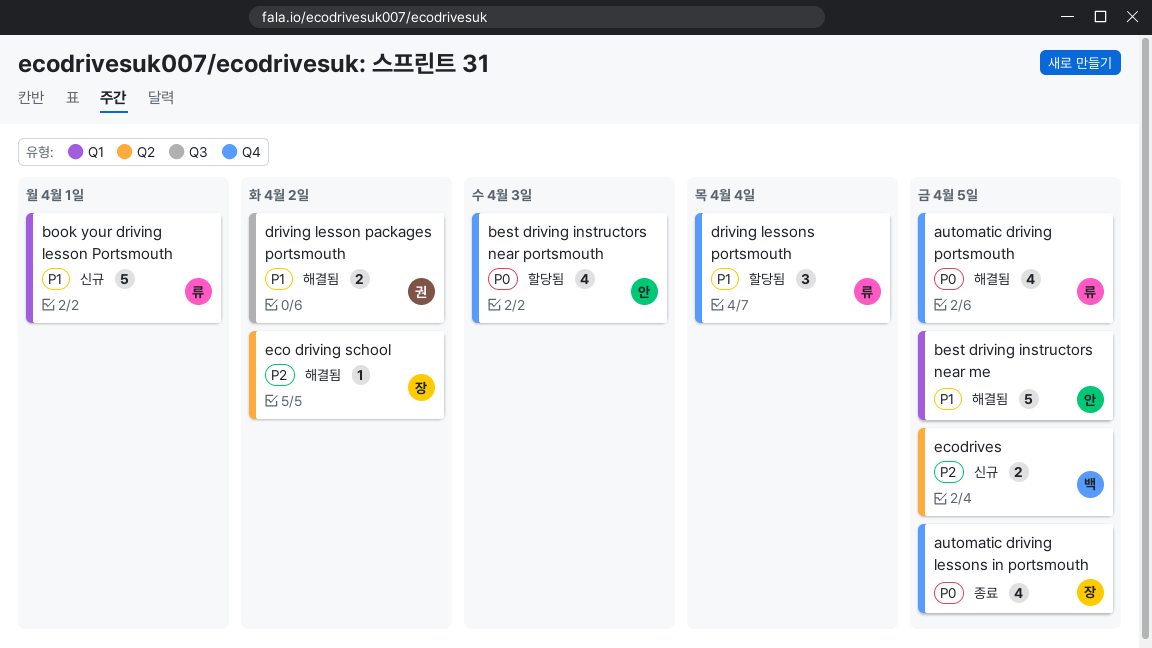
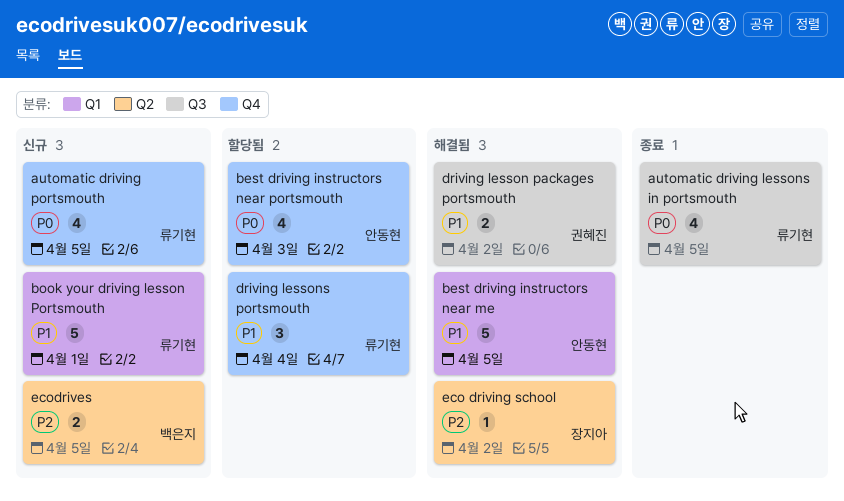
automatic driving lessons in portsmouth, owner: 장지아 -> 류기현
automatic driving lessons in portsmouth, label: Q4 -> Q3
automatic driving portsmouth, status: 해결됨 -> 신규

